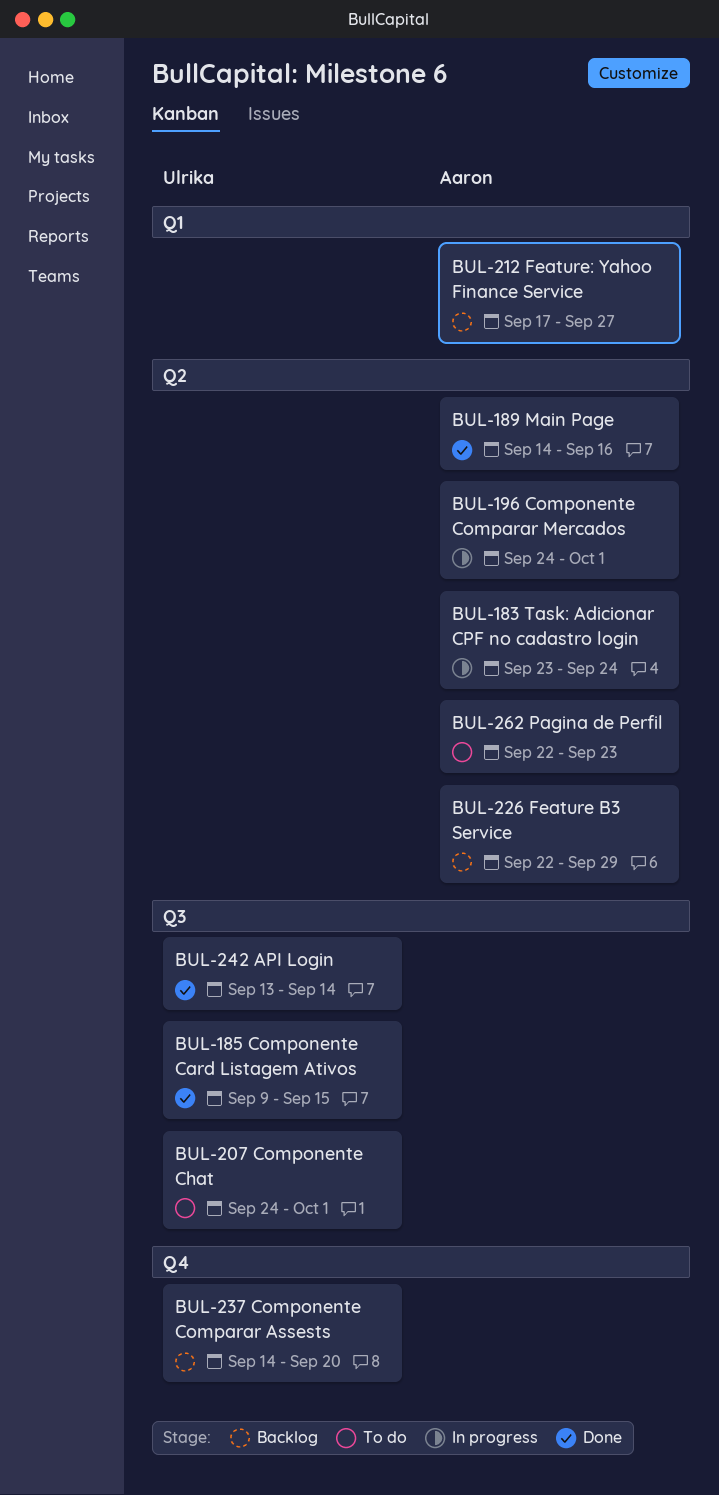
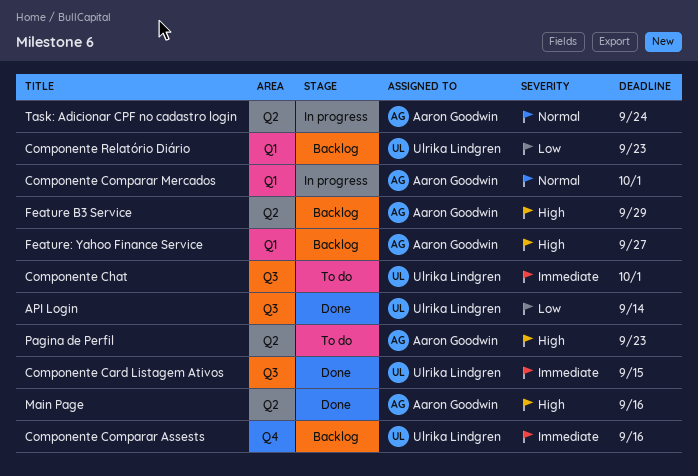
Componente Comparar Assests, due: Sep 20 -> Sep 16
Componente Comparar Mercados, label: Q2 -> Q1
Componente Relatório Diário: none -> present

